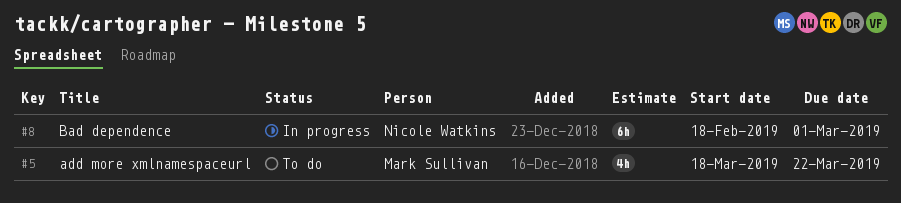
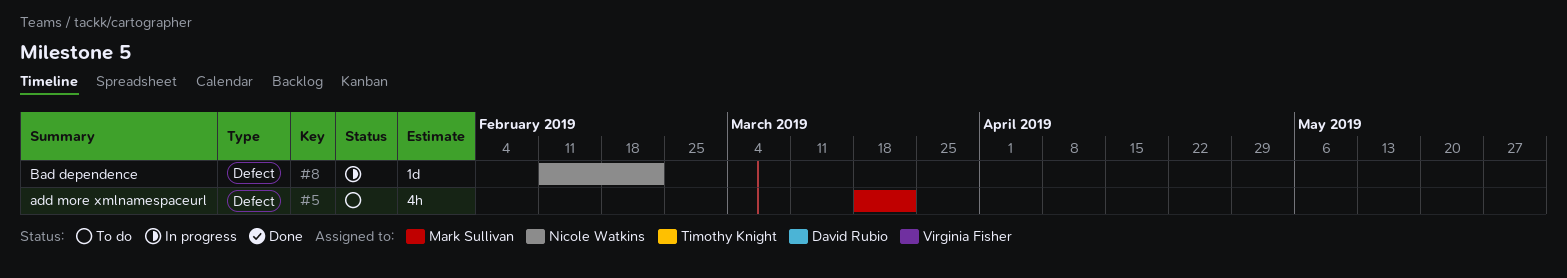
#8, estimate: 6h -> 1d
#8, start: Feb 18 -> Feb 11
#8, due: Mar 1 -> Feb 22

